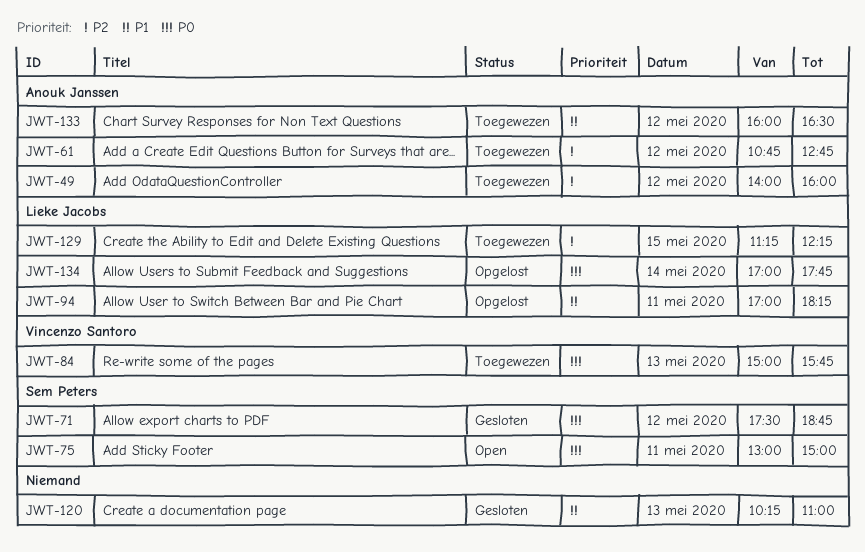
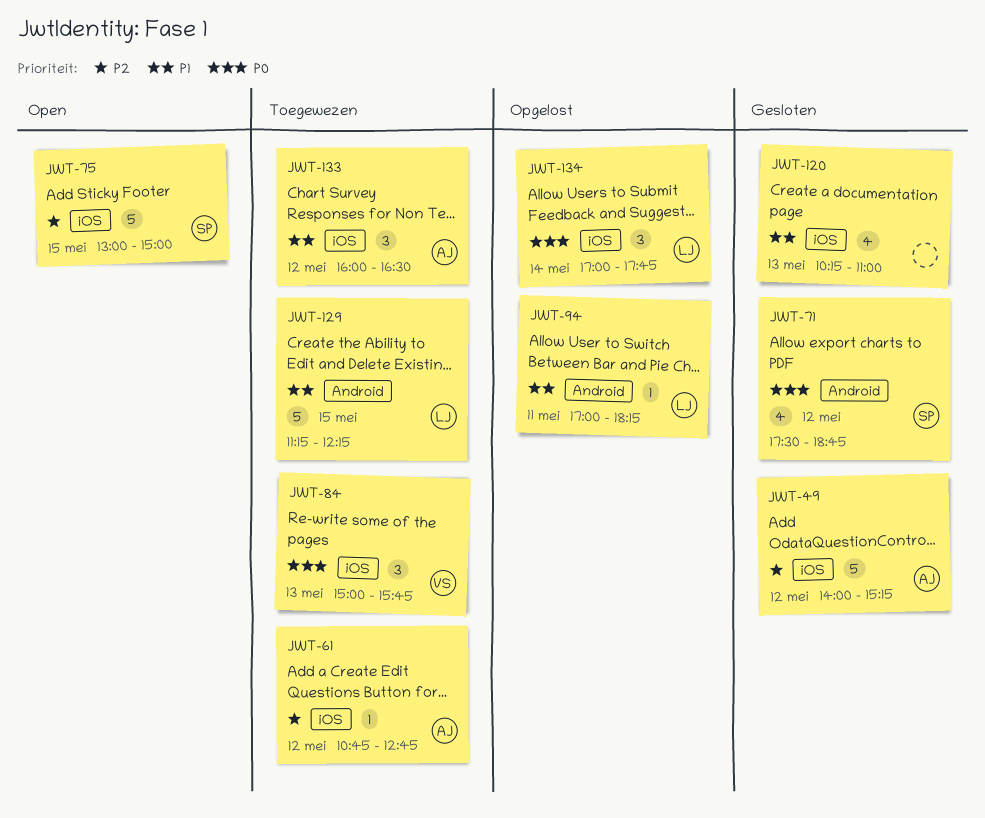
JWT-49, status: Toegewezen -> Gesloten
JWT-49, ends: 16:00 -> 15:15
JWT-75, priority: P0 -> P2
JWT-75, day: May 11 -> May 15
JWT-129, priority: P2 -> P1

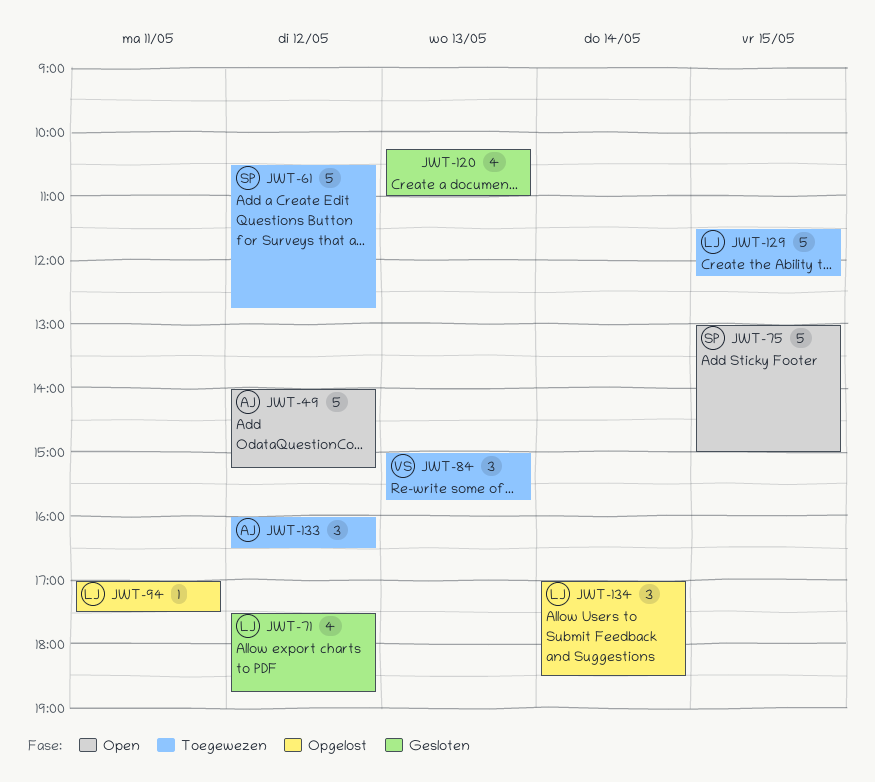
JWT-49, status: Gesloten -> Open
JWT-61, owner: AJ -> SP
JWT-61, estimate: 1 -> 5
JWT-61, begins: 10:45 -> 10:30
JWT-71, owner: SP -> LJ
JWT-94, ends: 18:15 -> 17:30
JWT-129, begins: 11:15 -> 11:30
JWT-134, ends: 17:45 -> 18:30

